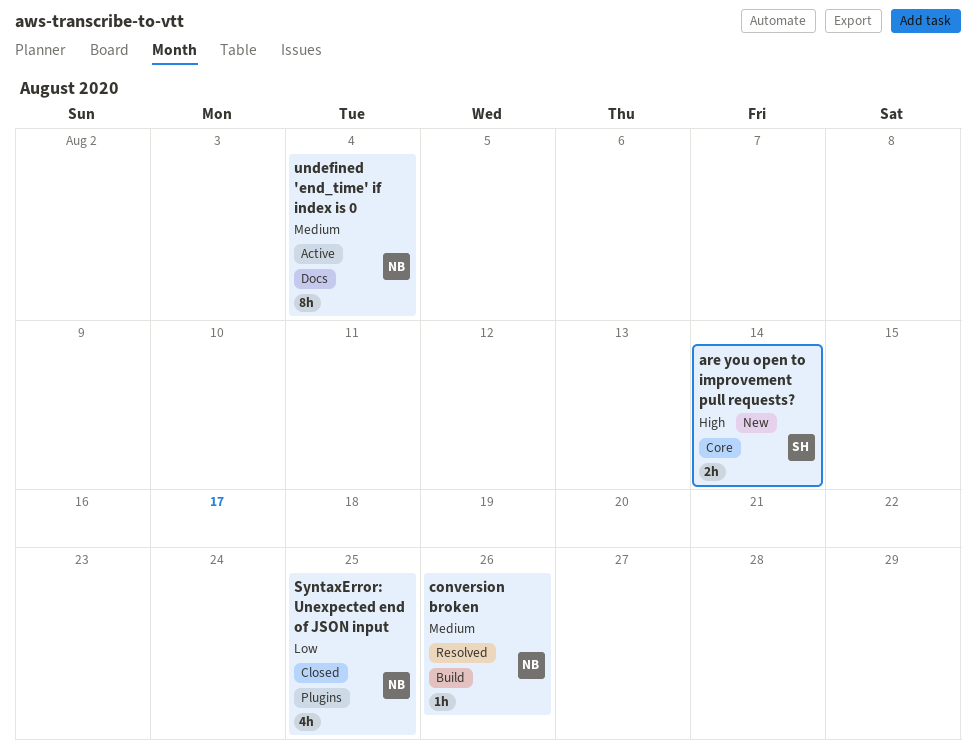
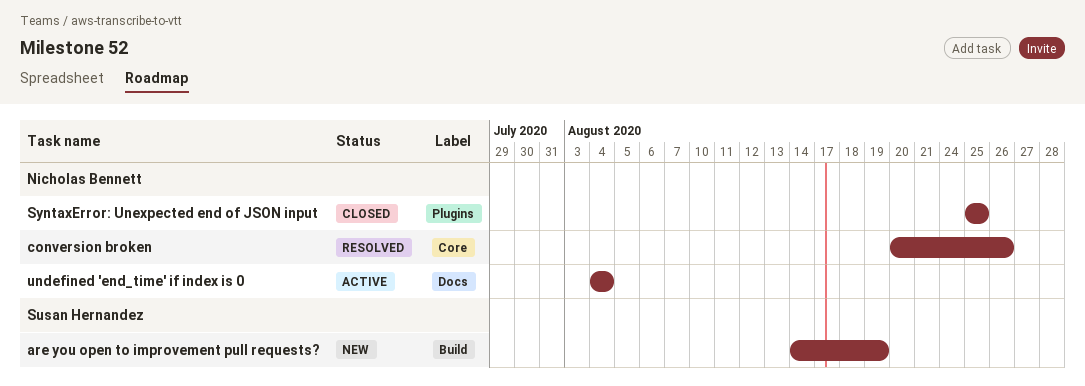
are you open to improvement pull requests?, label: Core -> Build
are you open to improvement pull requests?, due: Aug 14 -> Aug 19
conversion broken, label: Build -> Core

